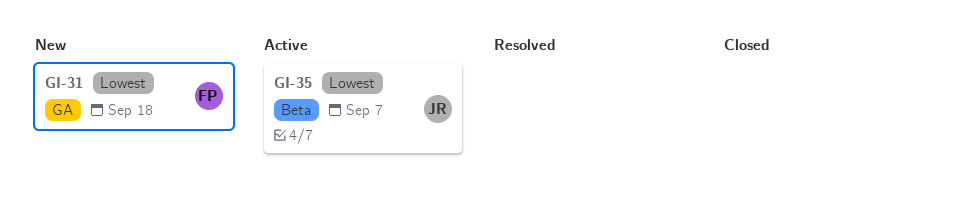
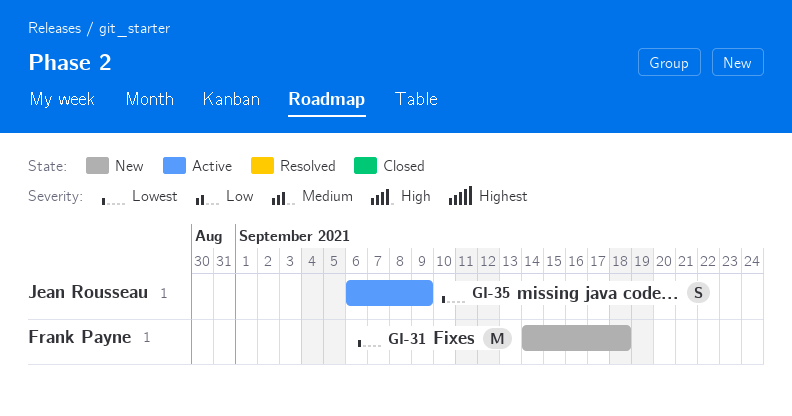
GI-35, due: Sep 7 -> Sep 9

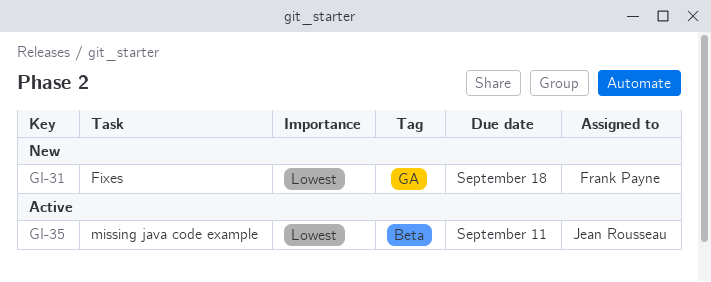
GI-35, due: Sep 9 -> Sep 11

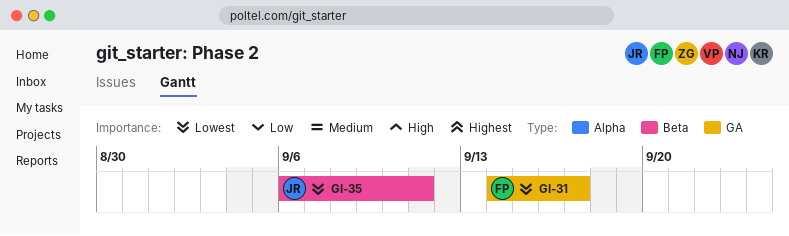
GI-31, due: Sep 18 -> Sep 17

